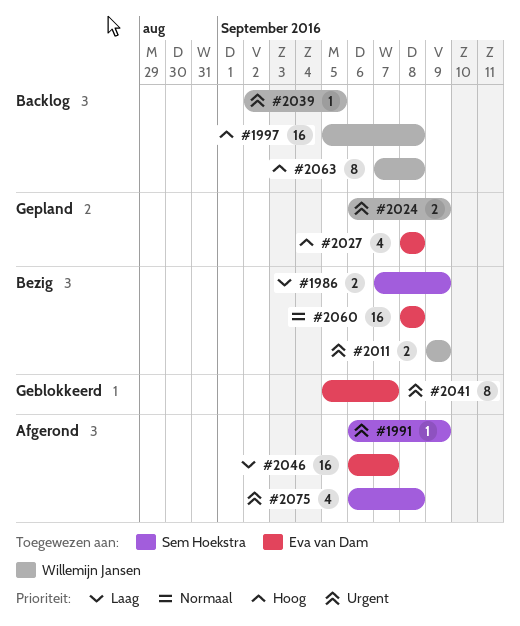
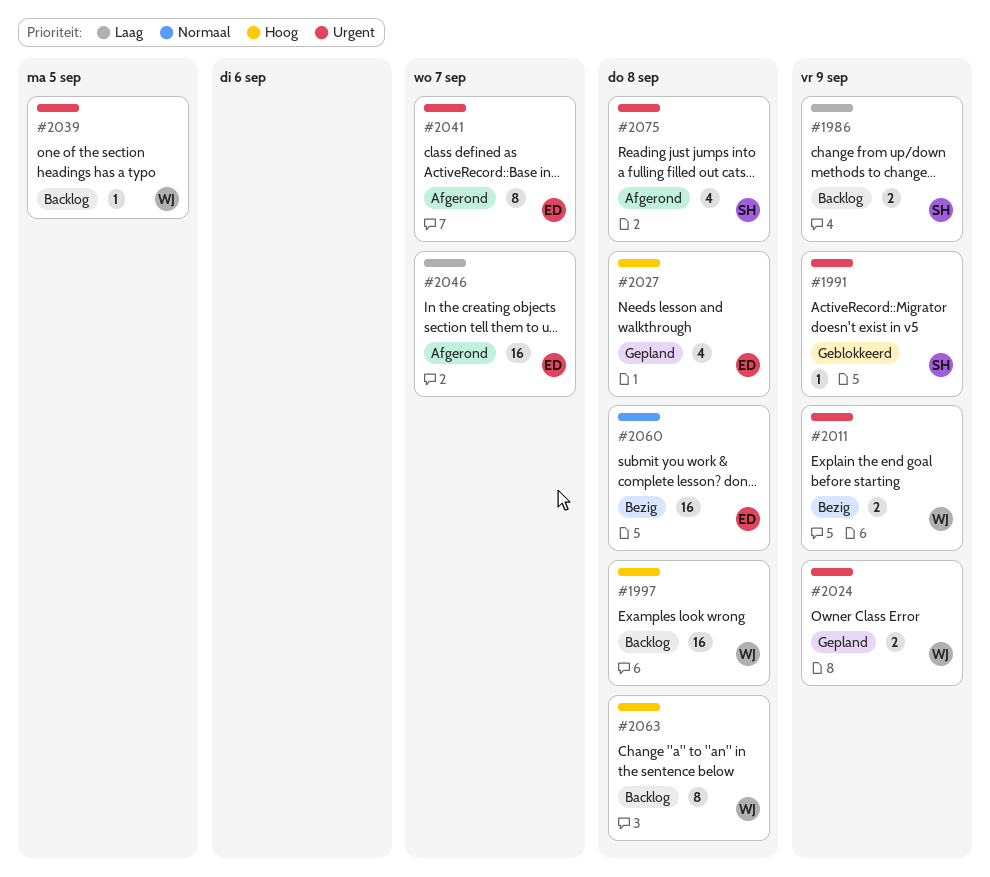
#1986, status: Bezig -> Backlog
#1991, status: Afgerond -> Geblokkeerd
#2041, status: Geblokkeerd -> Afgerond

